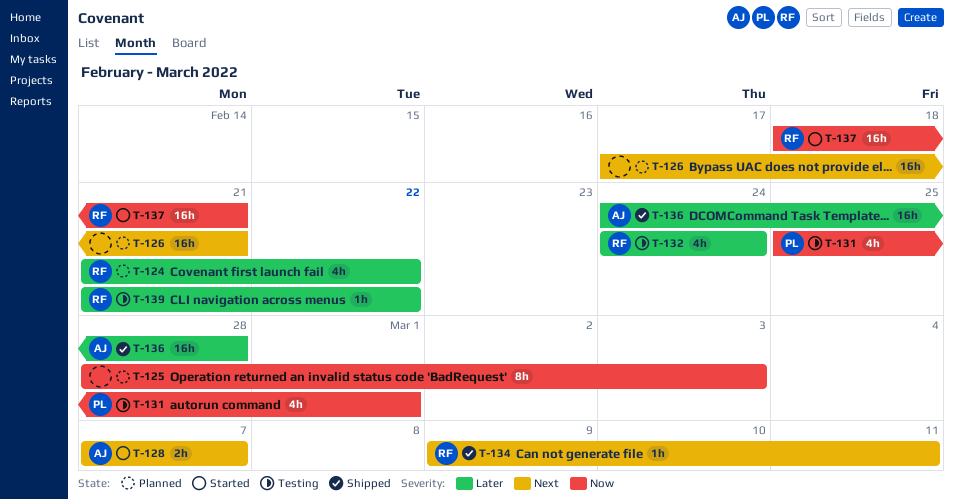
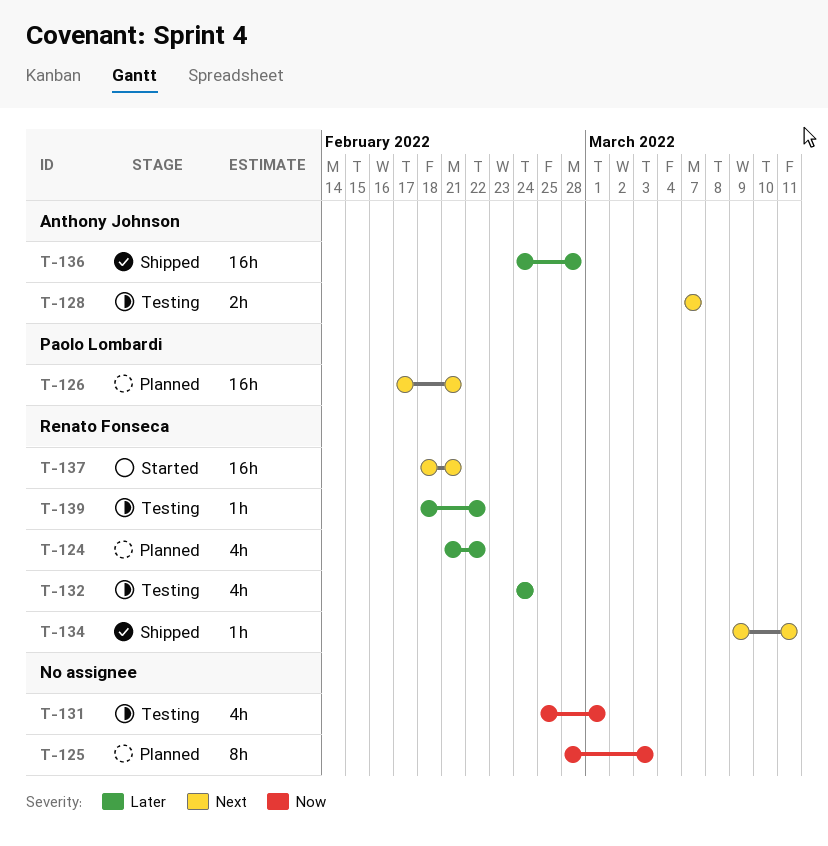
T-126, owner: none -> Paolo Lombardi
T-128, status: Started -> Testing
T-131, owner: Paolo Lombardi -> none
T-137, priority: Now -> Next
T-139, start: Feb 21 -> Feb 18

